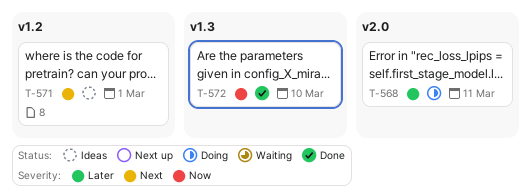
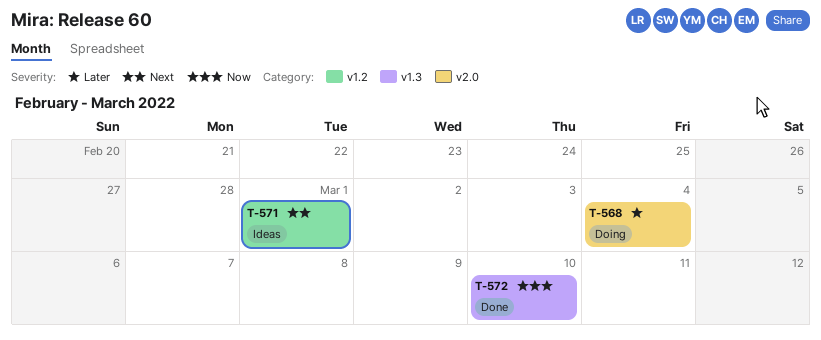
T-568, due: Mar 11 -> Mar 4

